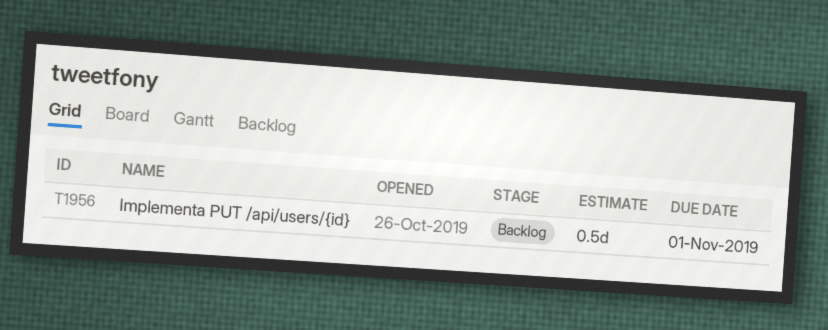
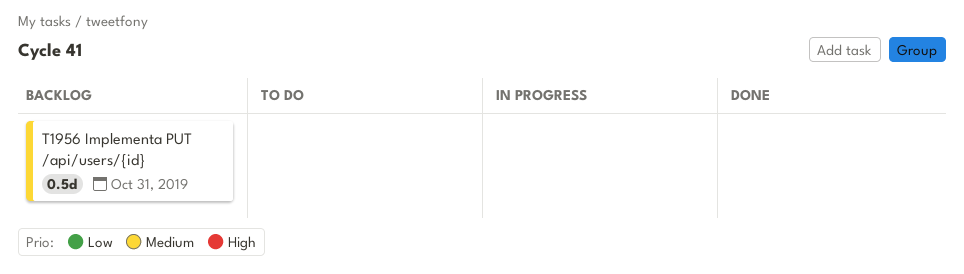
T1956, due: Nov 1 -> Oct 31

